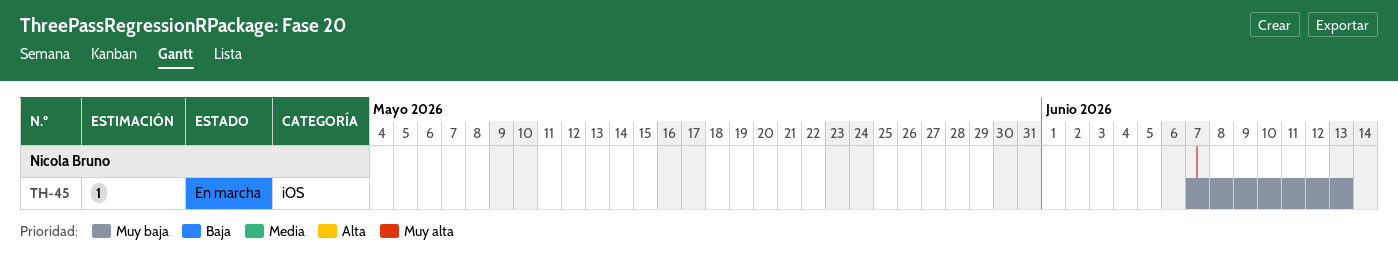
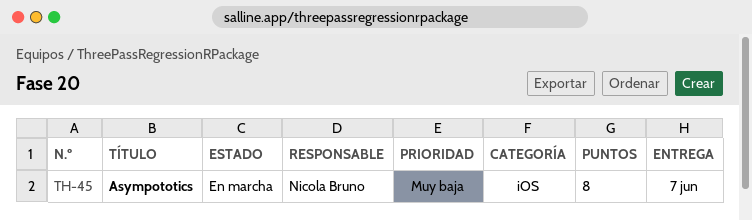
TH-45, estimate: 1 -> 8
TH-45, due: Jun 13 -> Jun 7

